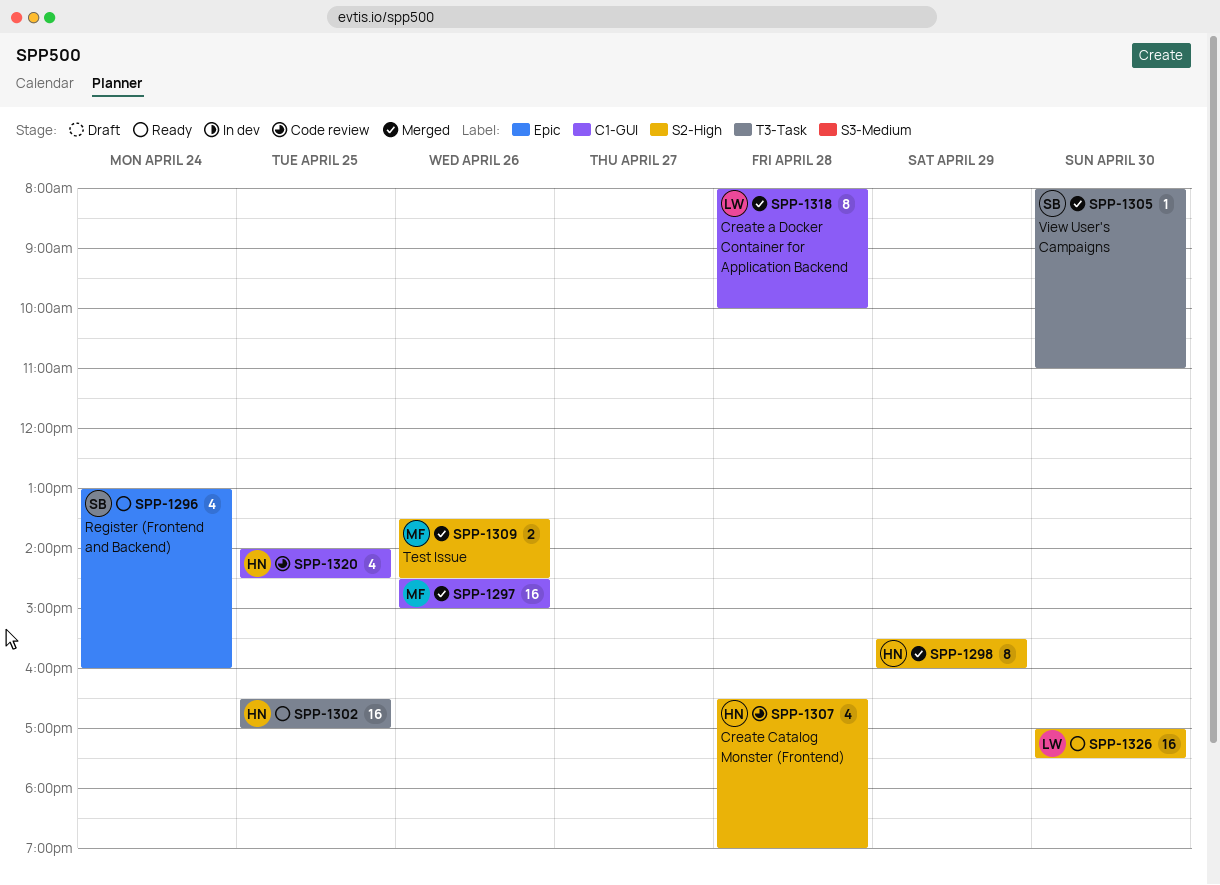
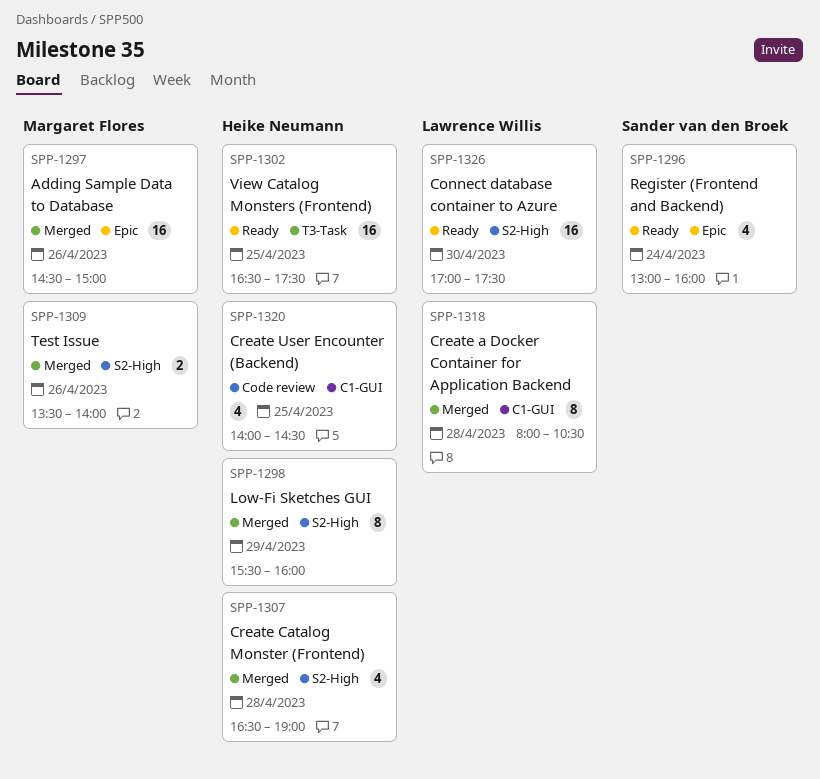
SPP-1297, label: C1-GUI -> Epic
SPP-1302, ends: 17:00 -> 17:30
SPP-1305: present -> none
SPP-1307, status: Code review -> Merged
SPP-1309, ends: 14:30 -> 14:00
SPP-1318, ends: 10:00 -> 10:30

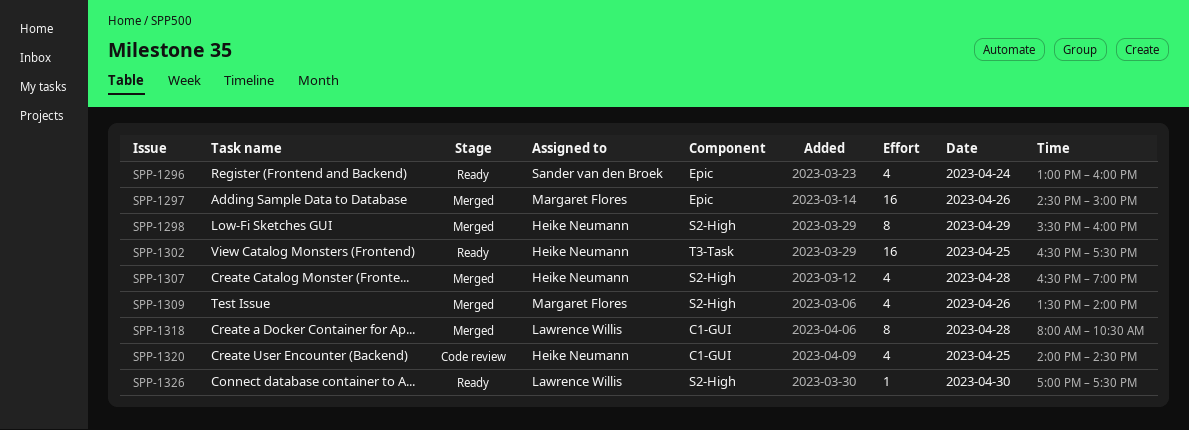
SPP-1309, estimate: 2 -> 4
SPP-1326, estimate: 16 -> 1

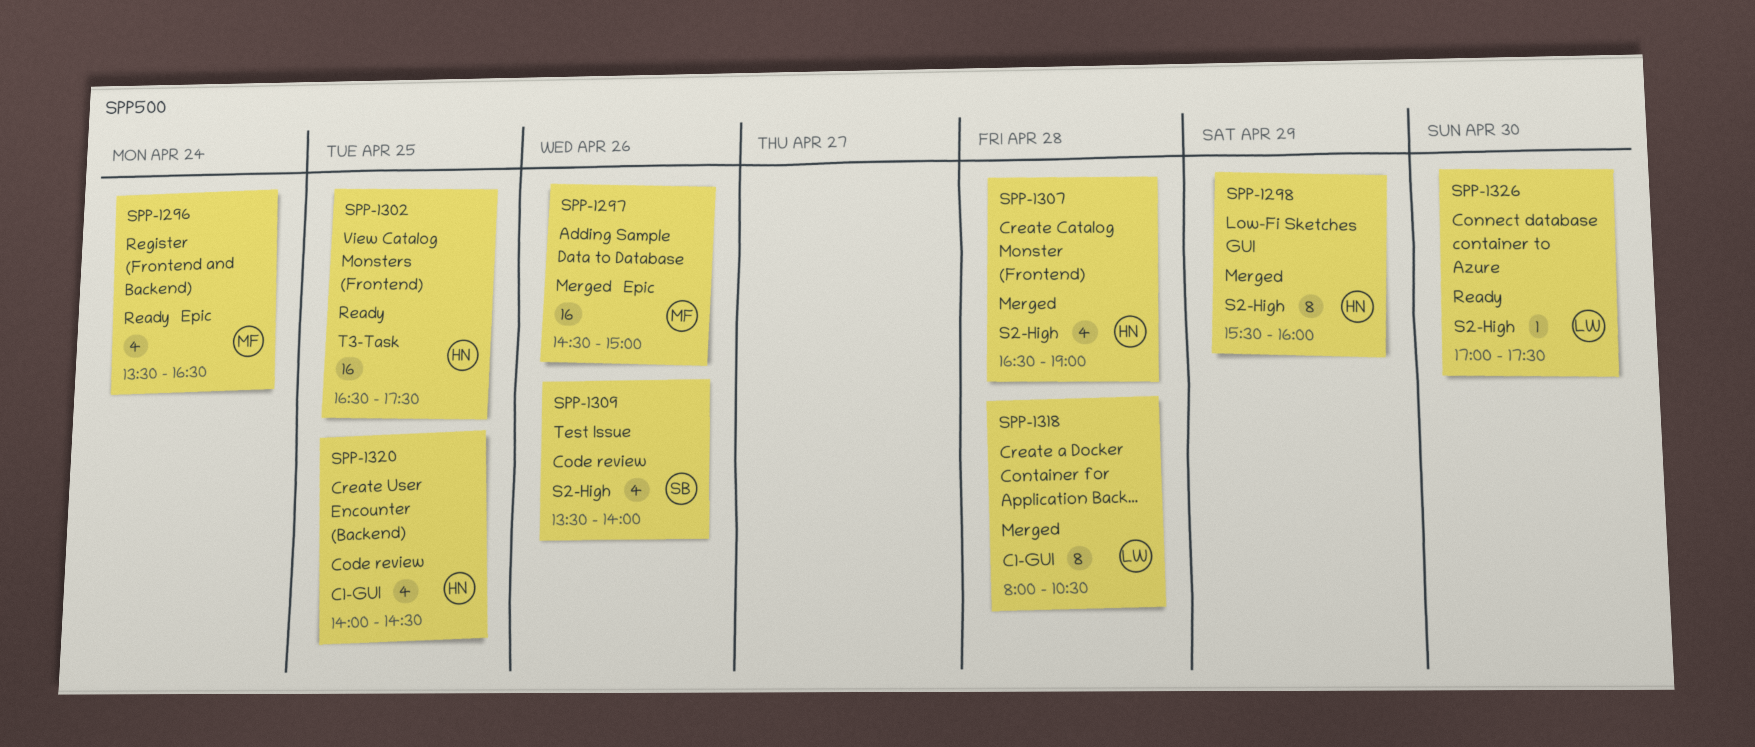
SPP-1296, owner: Sander van den Broek -> Margaret Flores
SPP-1296, begins: 13:00 -> 13:30
SPP-1296, ends: 16:00 -> 16:30
SPP-1309, status: Merged -> Code review
SPP-1309, owner: Margaret Flores -> Sander van den Broek

